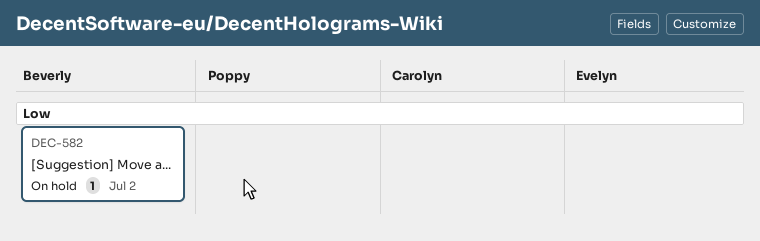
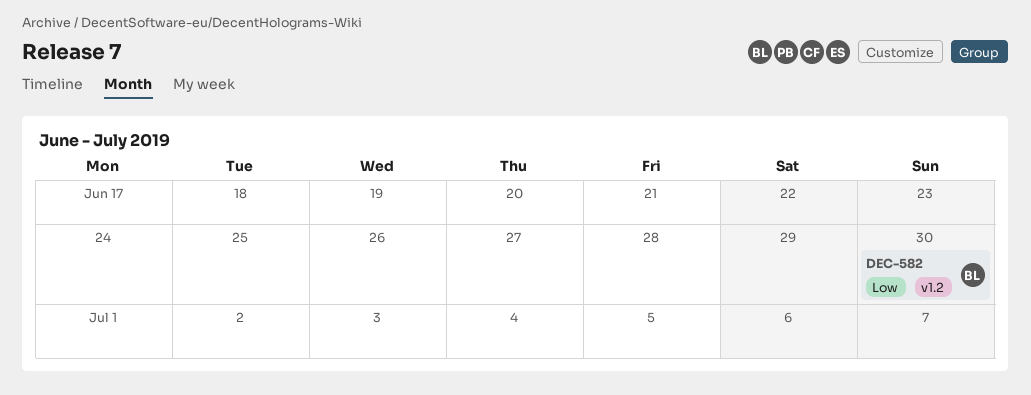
DEC-582, due: Jul 2 -> Jun 30

